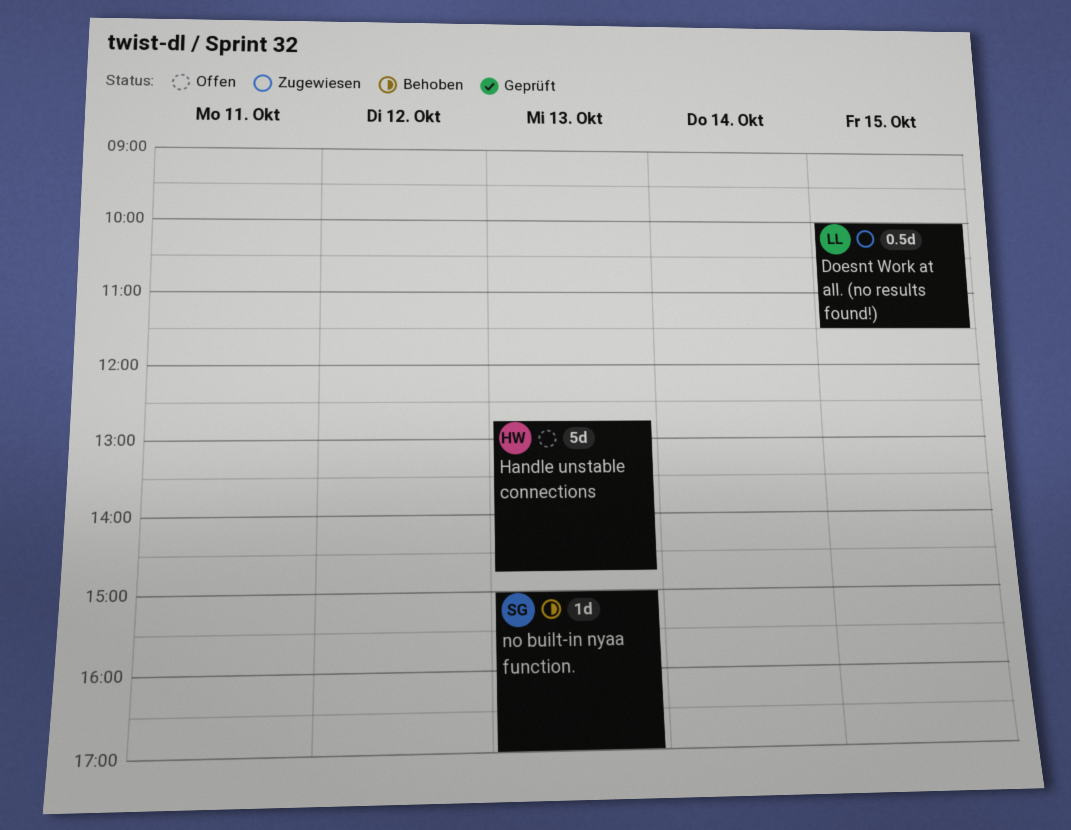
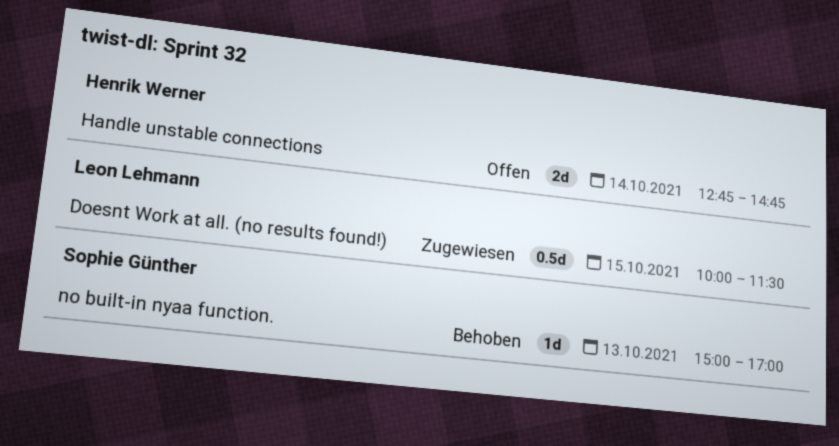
Handle unstable connections, estimate: 5d -> 2d
Handle unstable connections, day: Oct 13 -> Oct 14

